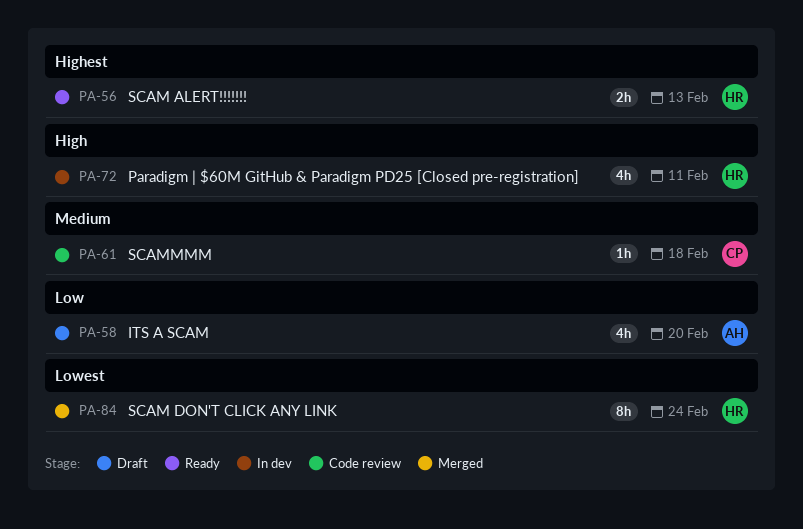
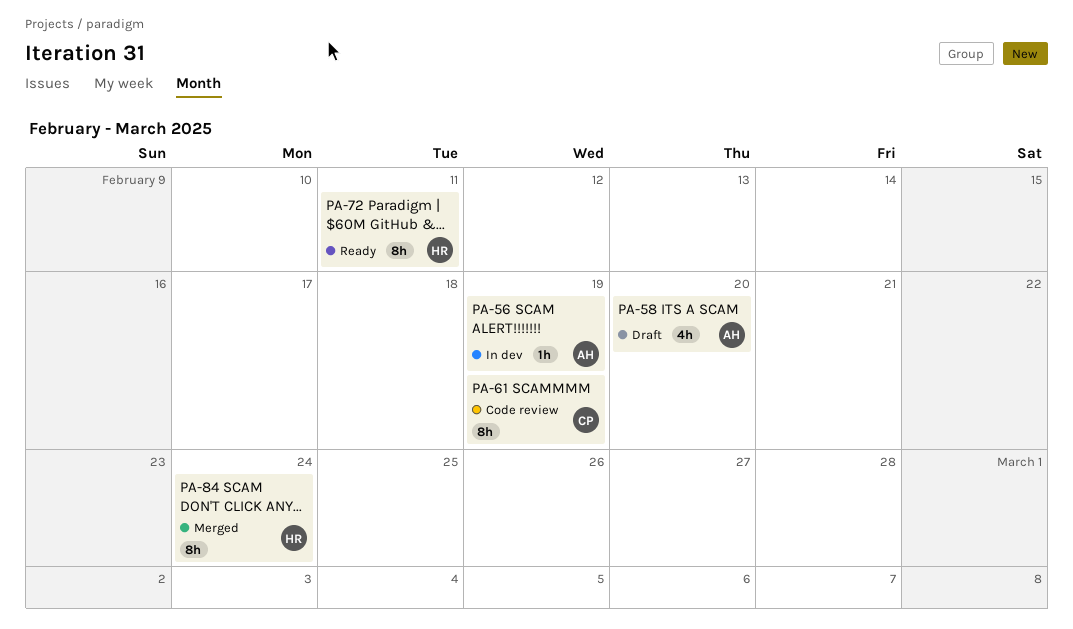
PA-56, status: Ready -> In dev
PA-56, owner: HR -> AH
PA-56, estimate: 2h -> 1h
PA-56, due: Feb 13 -> Feb 19
PA-61, estimate: 1h -> 8h
PA-61, due: Feb 18 -> Feb 19
PA-72, status: In dev -> Ready
PA-72, estimate: 4h -> 8h

